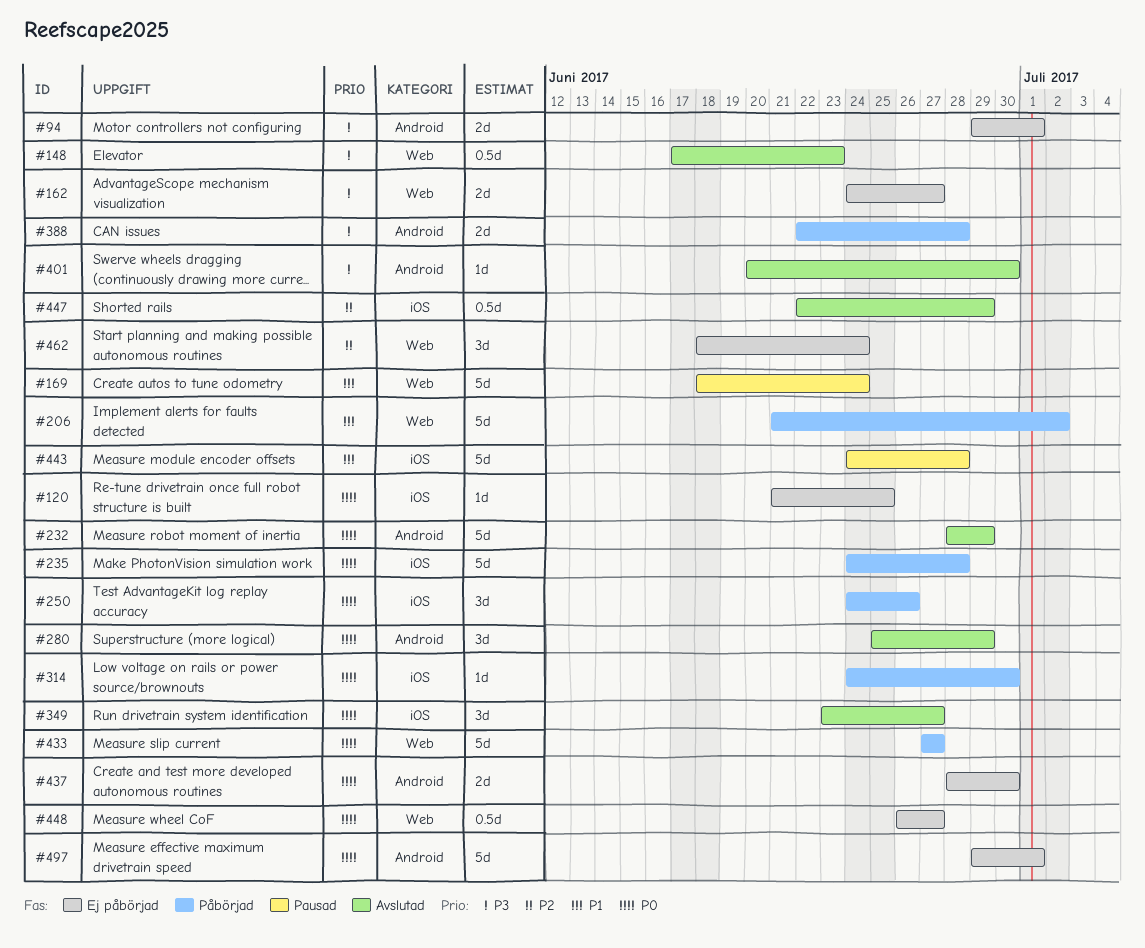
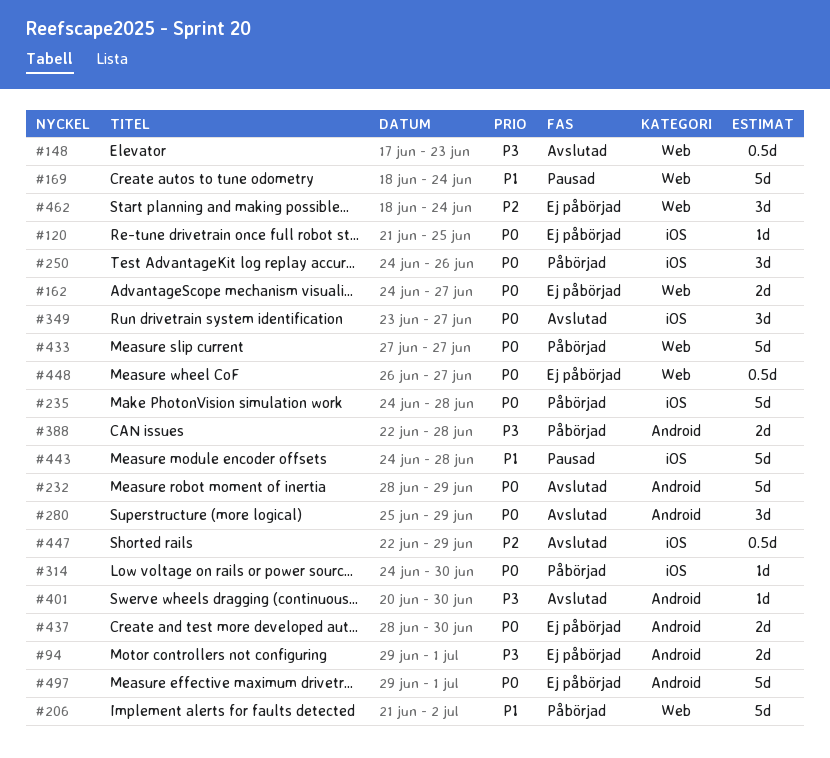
#162, priority: P3 -> P0

